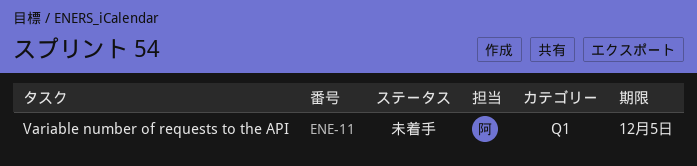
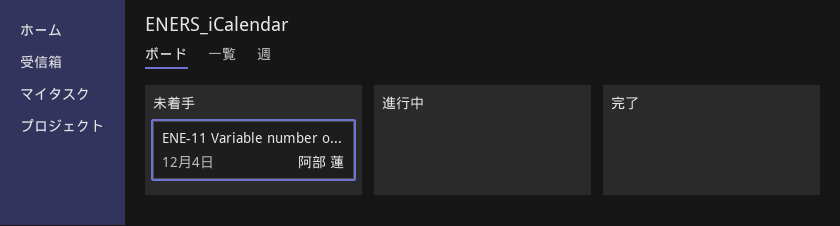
ENE-11, due: Dec 5 -> Dec 4

